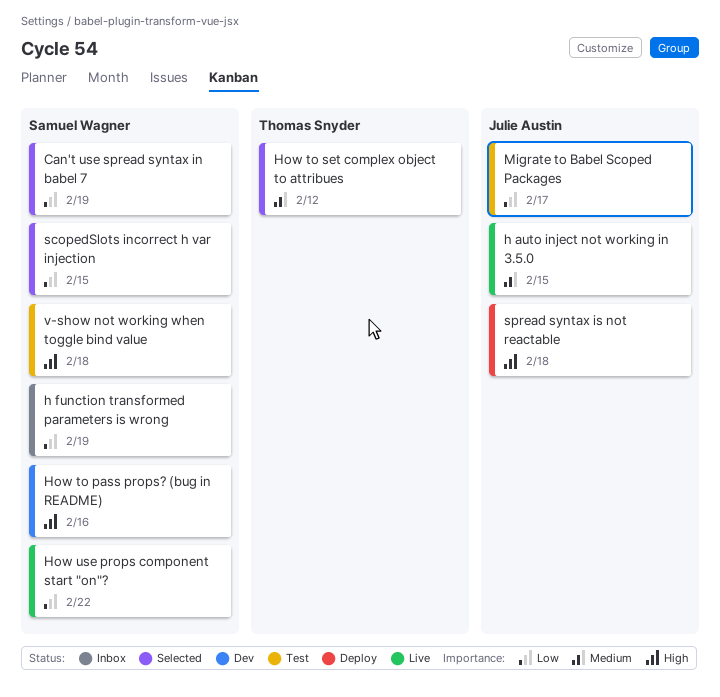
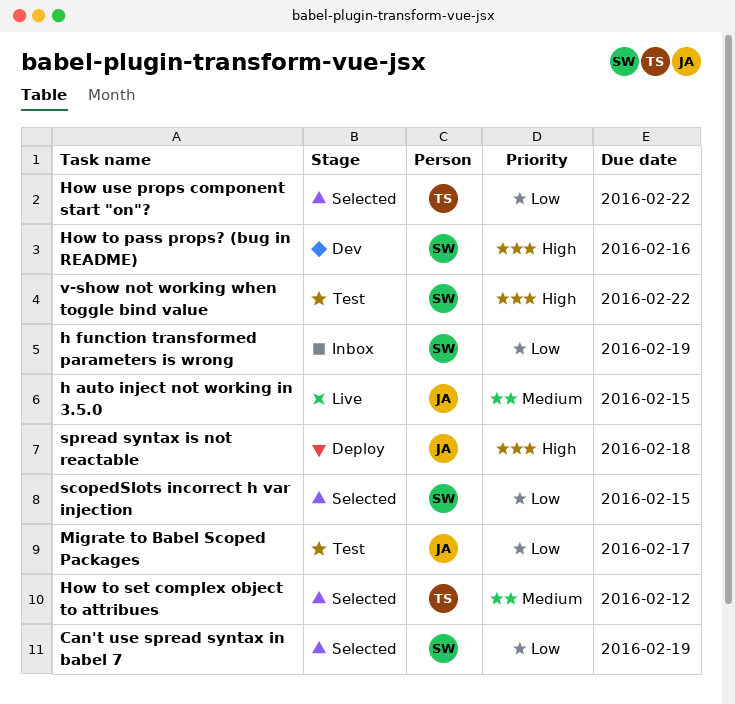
How use props component start "on"?, status: Live -> Selected
How use props component start "on"?, owner: Samuel Wagner -> Thomas Snyder
v-show not working when toggle bind value, due: Feb 18 -> Feb 22

